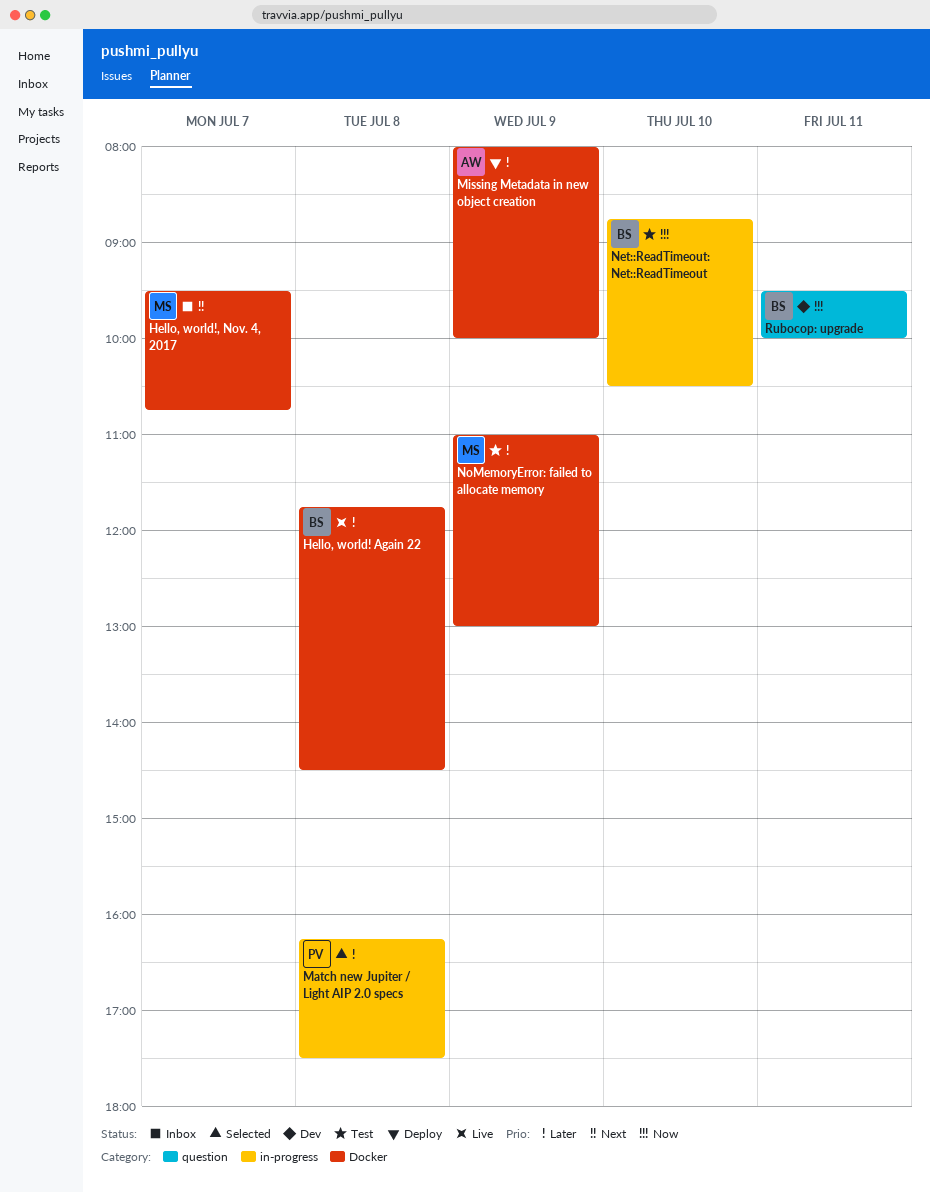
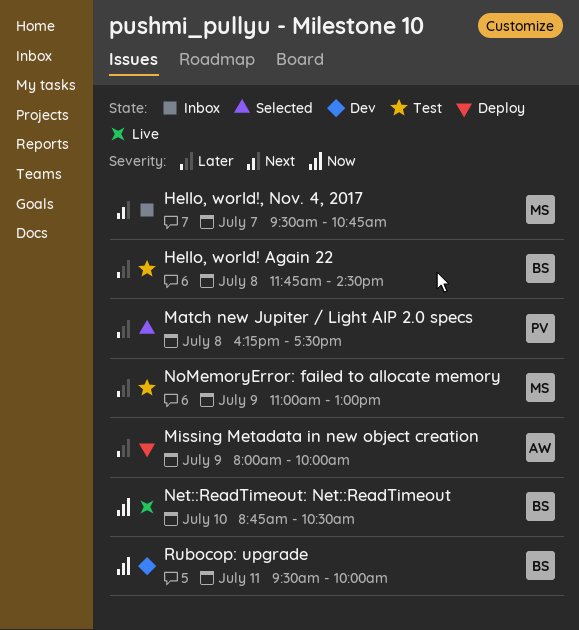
Hello, world! Again 22, status: Live -> Test
Net::ReadTimeout: Net::ReadTimeout, status: Test -> Live

